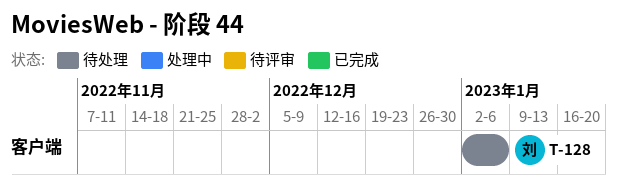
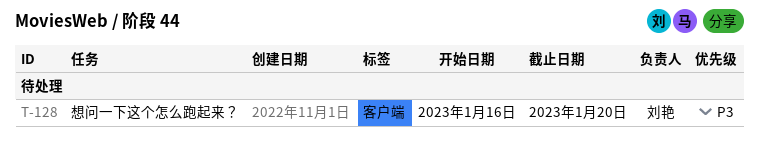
T-128, start: Jan 2 -> Jan 16
T-128, due: Jan 6 -> Jan 20

